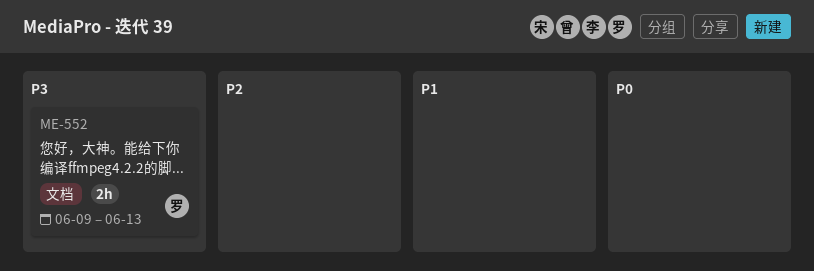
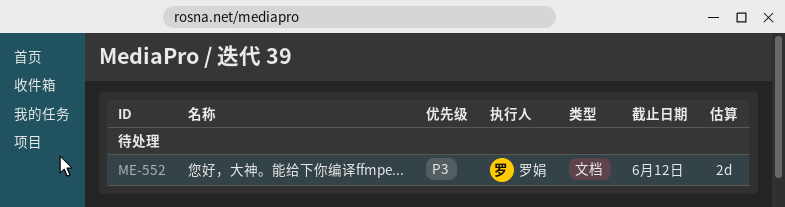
ME-552, estimate: 2h -> 2d
ME-552, due: Jun 13 -> Jun 12

